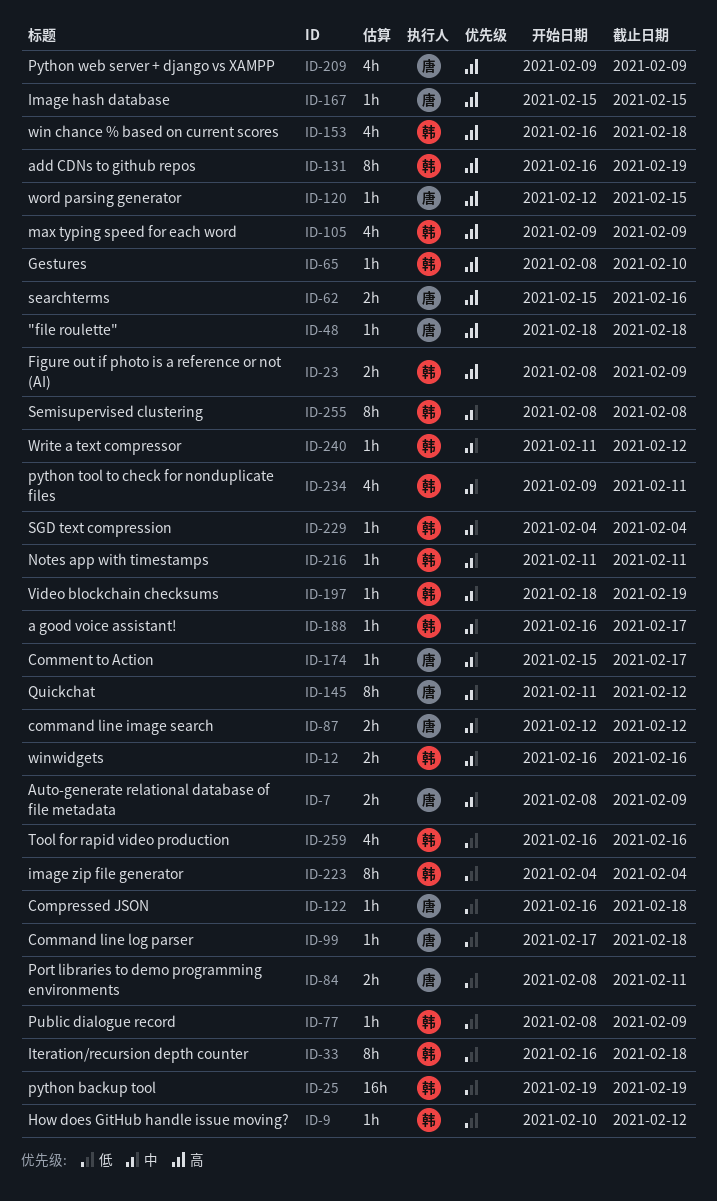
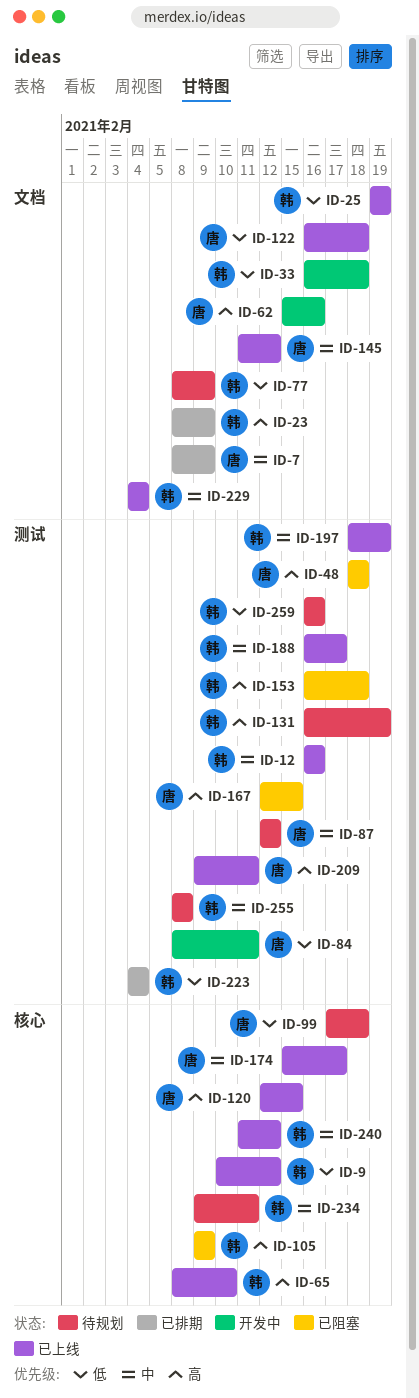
ID-167, start: Feb 15 -> Feb 12
ID-209, due: Feb 9 -> Feb 11
ID-216: present -> none

